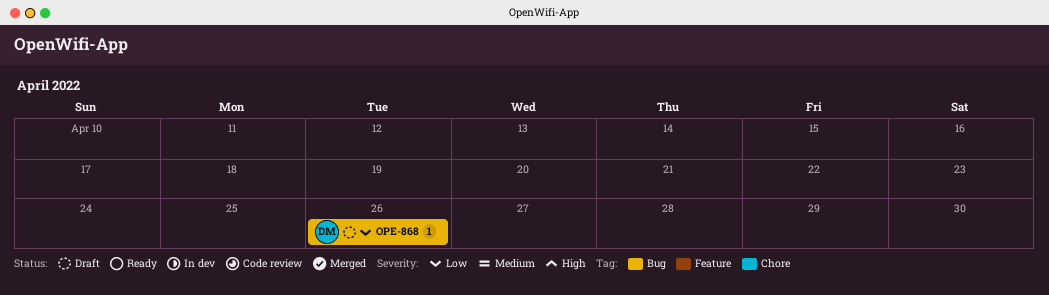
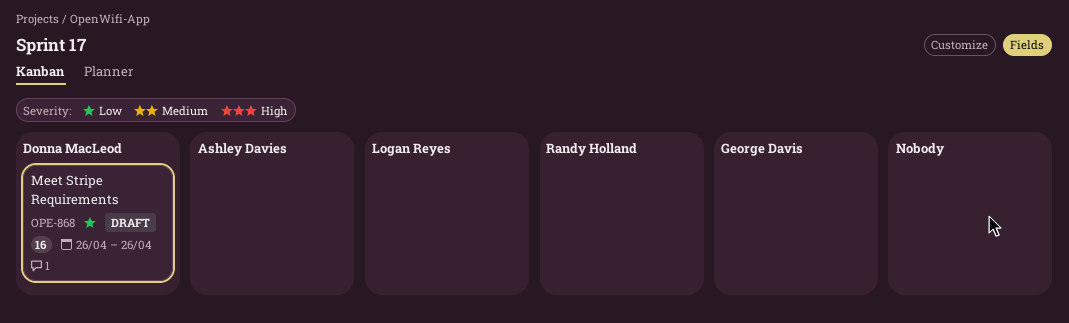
OPE-868, estimate: 1 -> 16

